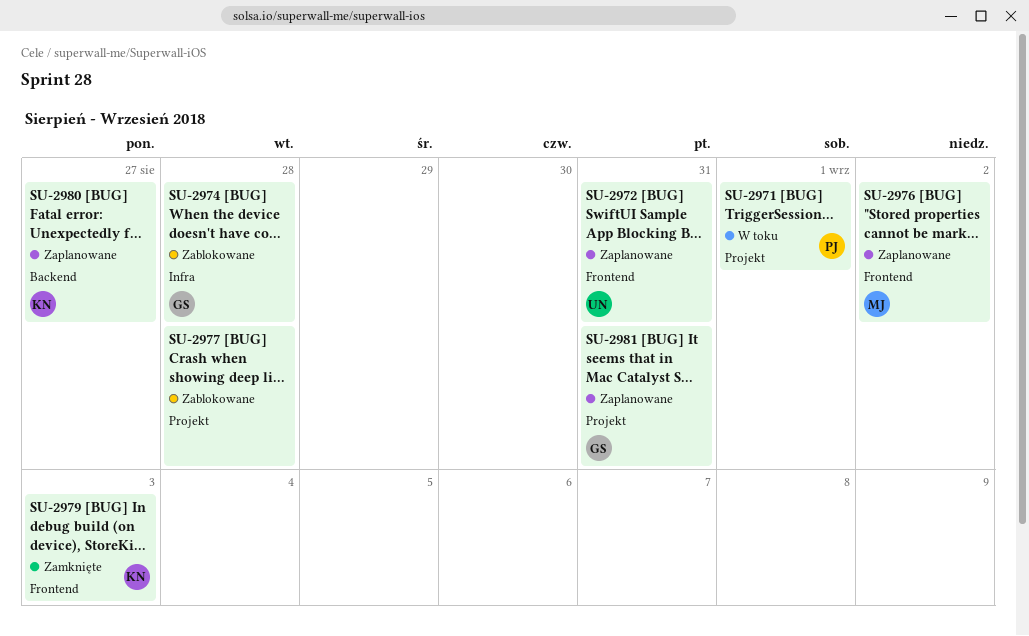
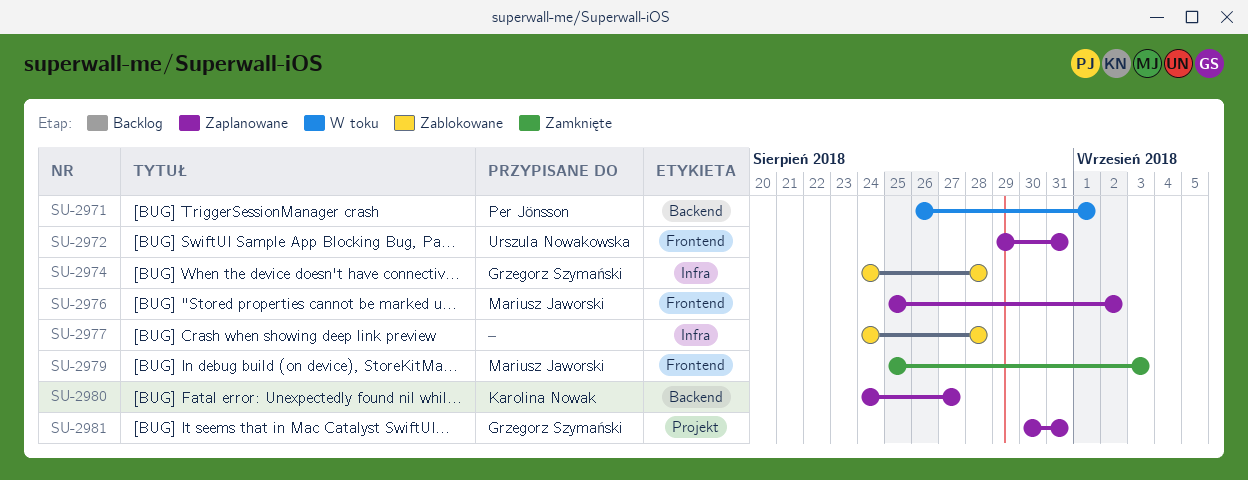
SU-2971, label: Projekt -> Backend
SU-2977, label: Projekt -> Infra
SU-2979, owner: Karolina Nowak -> Mariusz Jaworski

